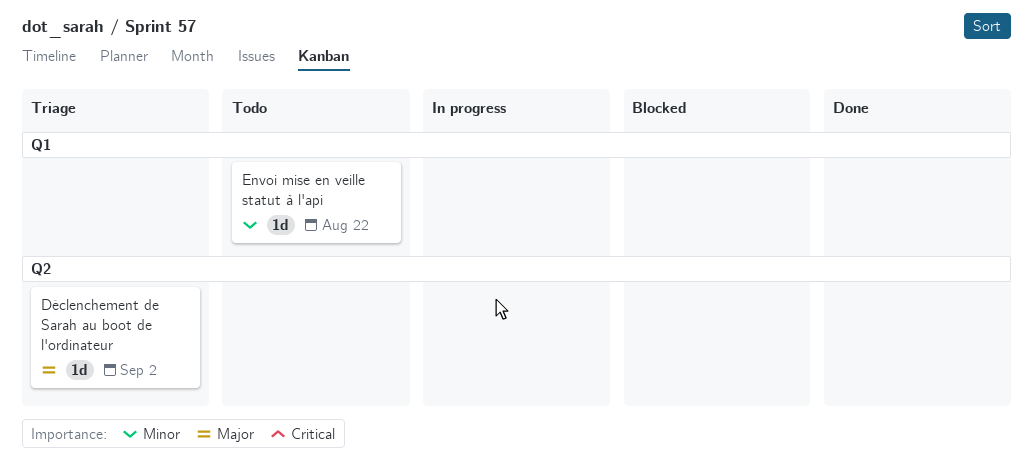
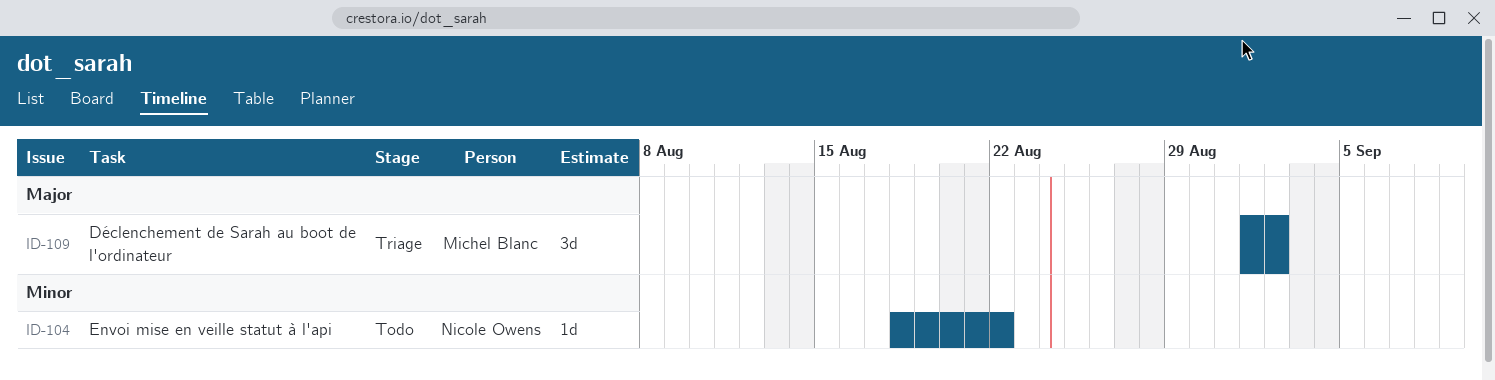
Déclenchement de Sarah au boot de l'ordinateur, estimate: 1d -> 3d

